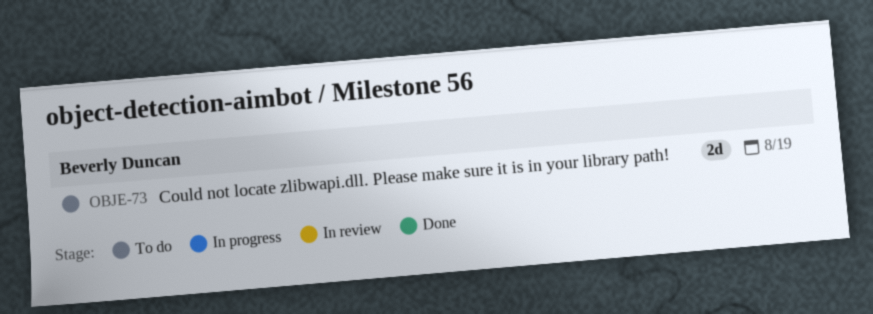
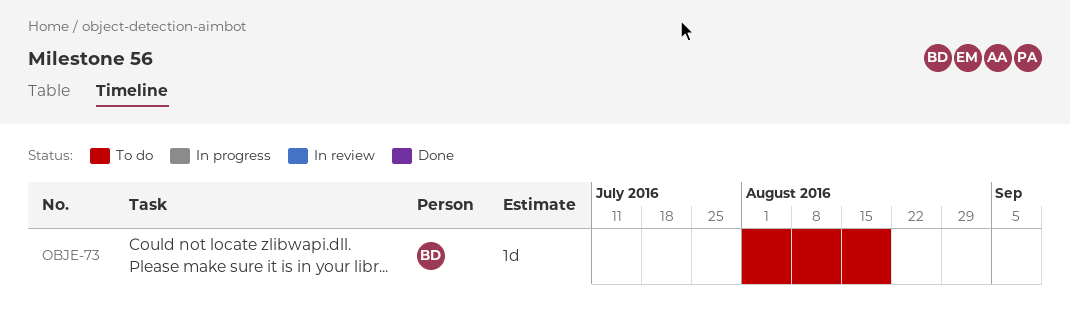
OBJE-73, estimate: 2d -> 1d

